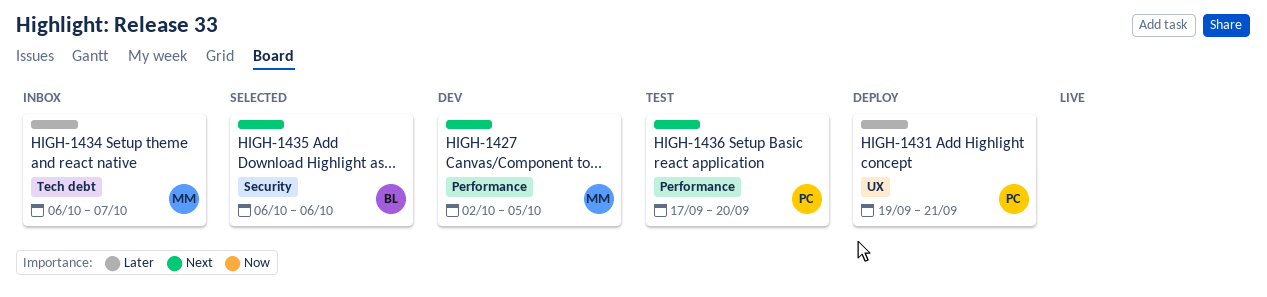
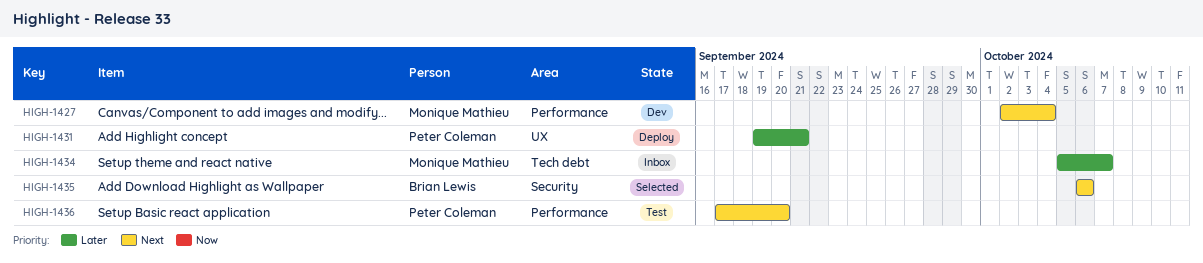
HIGH-1427, due: Oct 5 -> Oct 4
HIGH-1434, start: Oct 6 -> Oct 5

